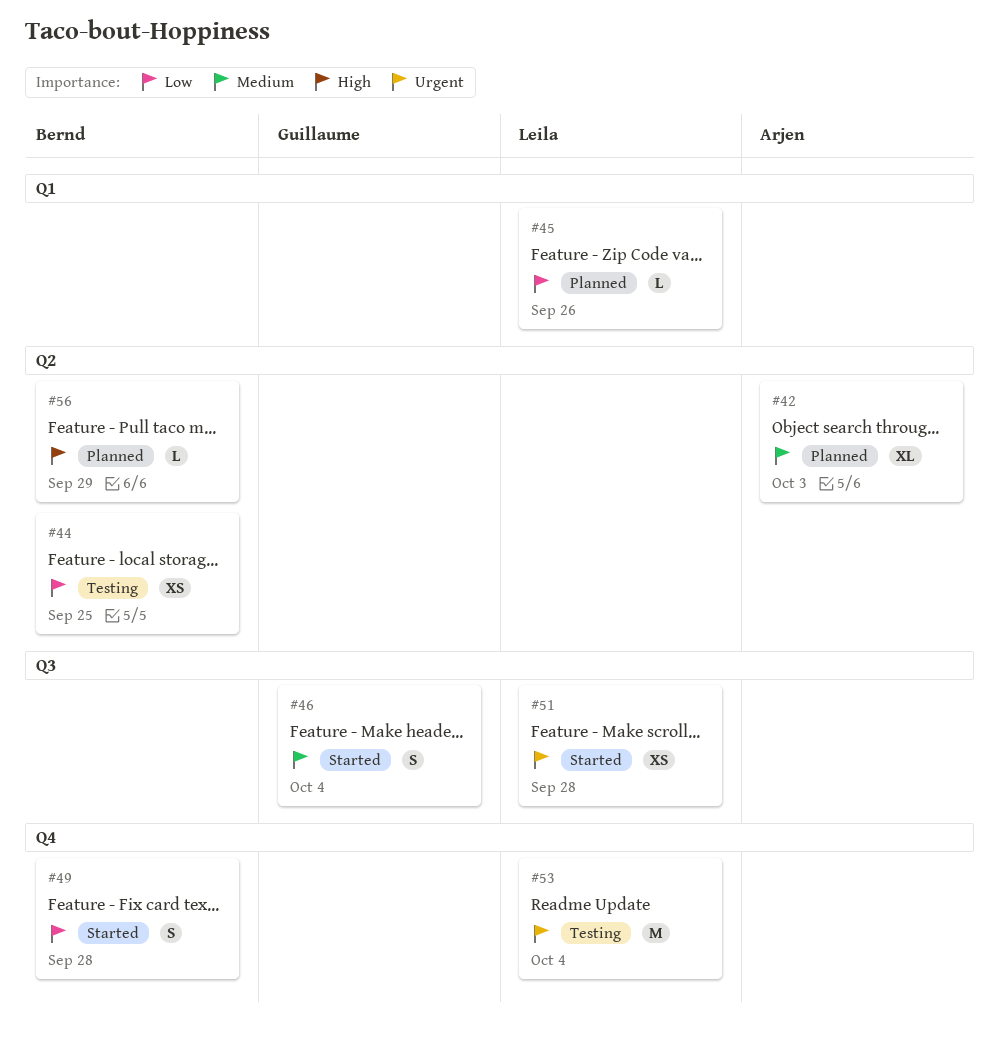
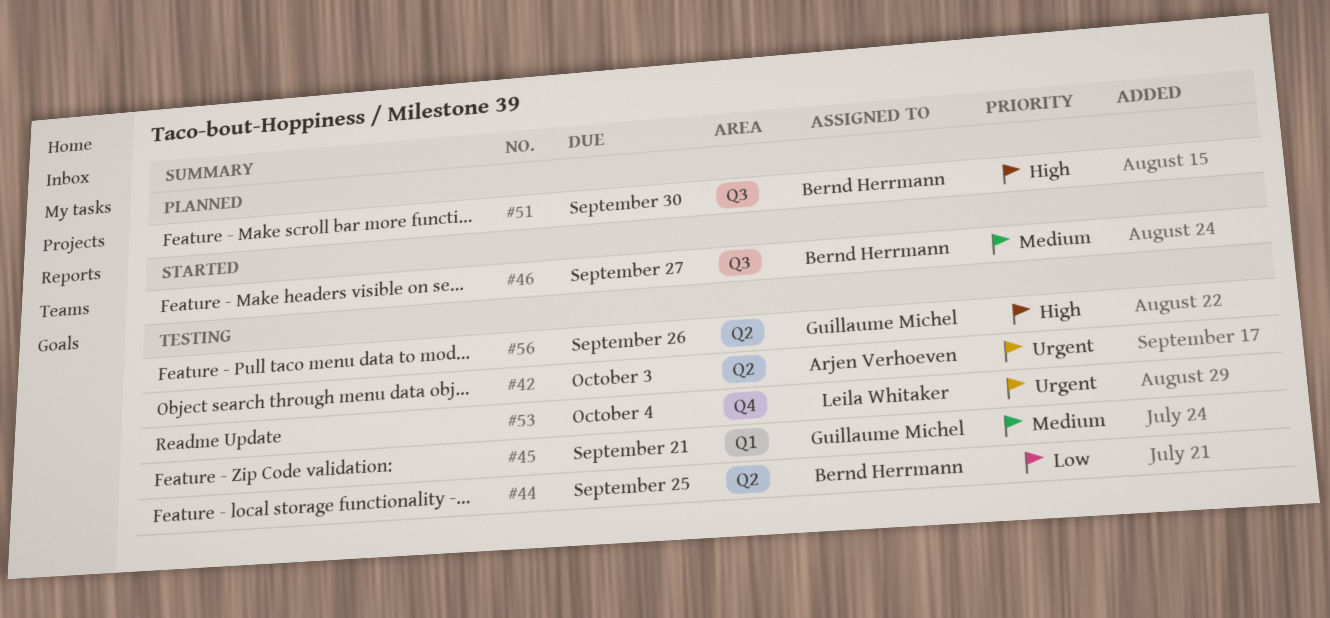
#42, status: Planned -> Testing
#42, priority: Medium -> Urgent
#45, status: Planned -> Testing
#45, owner: Leila Whitaker -> Guillaume Michel
#45, priority: Low -> Medium
#45, due: Sep 26 -> Sep 21
#46, owner: Guillaume Michel -> Bernd Herrmann
#46, due: Oct 4 -> Sep 27
#49: present -> none
#51, status: Started -> Planned
#51, owner: Leila Whitaker -> Bernd Herrmann
#51, priority: Urgent -> High
#51, due: Sep 28 -> Sep 30
#56, status: Planned -> Testing
#56, owner: Bernd Herrmann -> Guillaume Michel
#56, due: Sep 29 -> Sep 26

